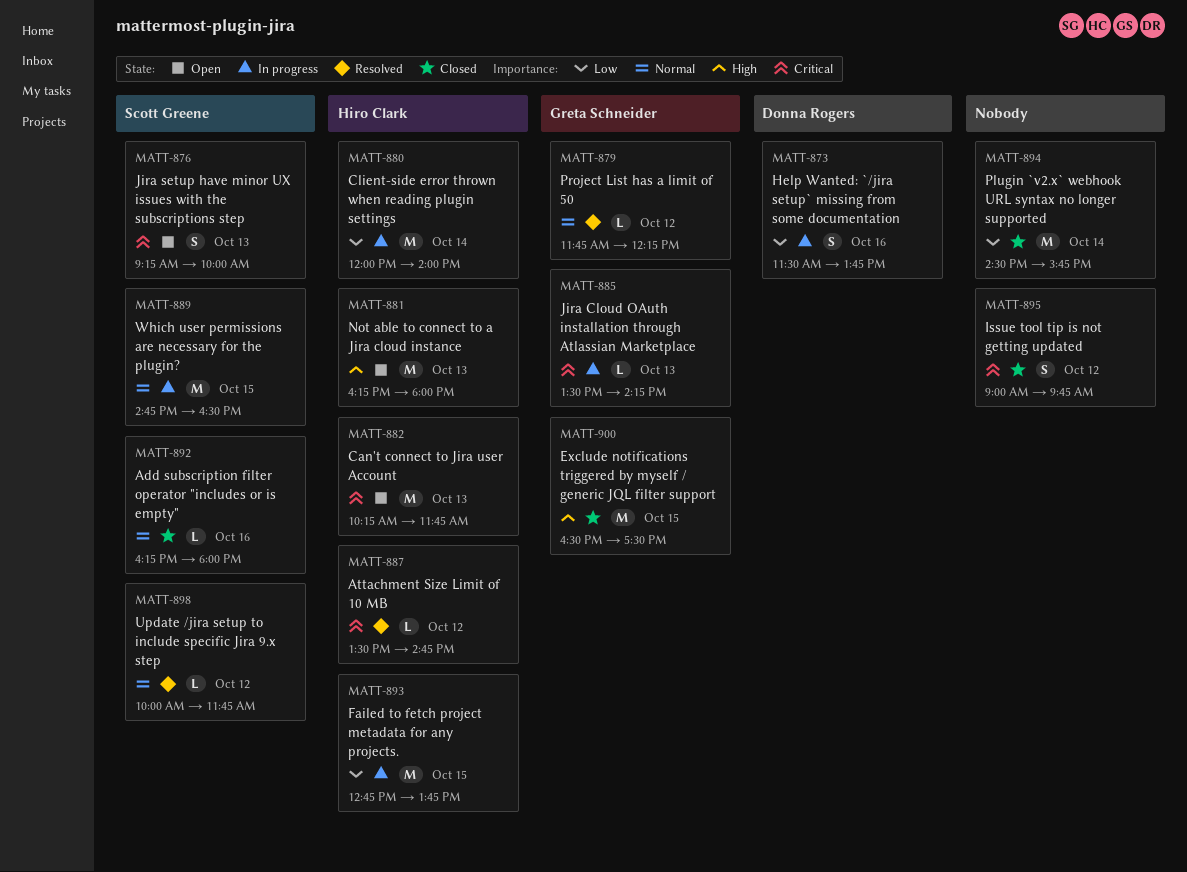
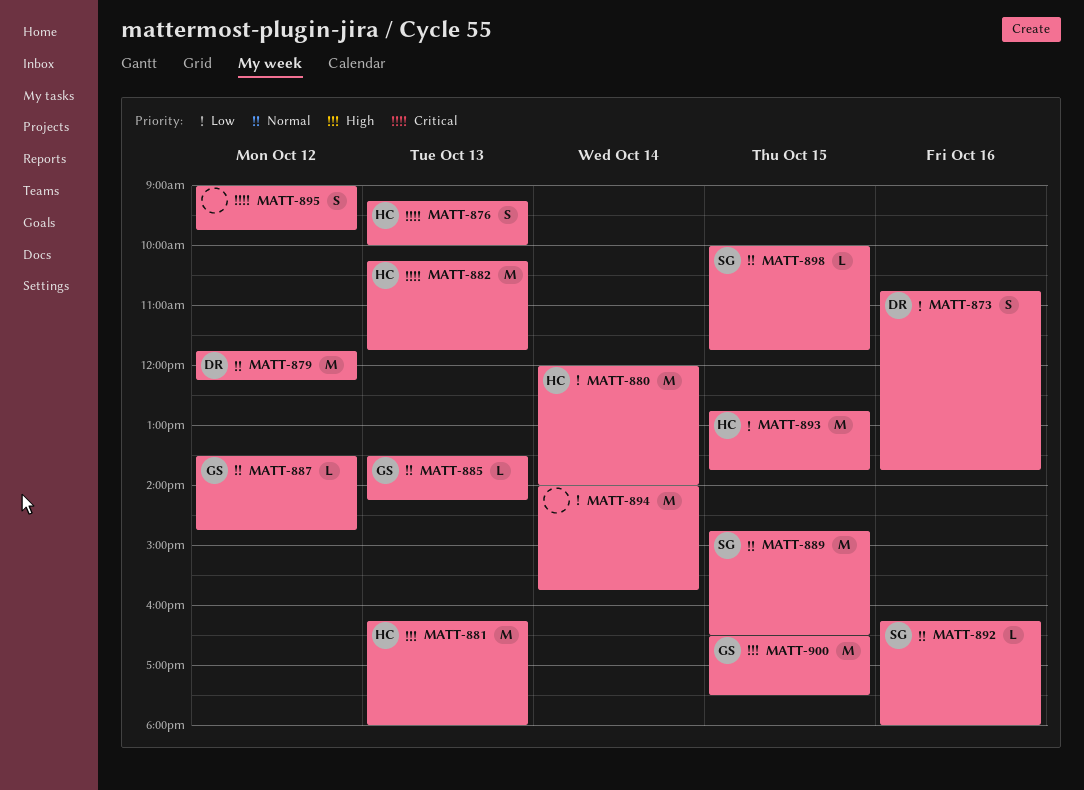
MATT-873, begins: 11:30 -> 10:45
MATT-876, owner: Scott Greene -> Hiro Clark
MATT-879, owner: Greta Schneider -> Donna Rogers
MATT-879, estimate: L -> M
MATT-885, priority: Critical -> Normal
MATT-887, owner: Hiro Clark -> Greta Schneider
MATT-887, priority: Critical -> Normal
MATT-894, begins: 14:30 -> 14:00
MATT-898, day: Oct 12 -> Oct 15

